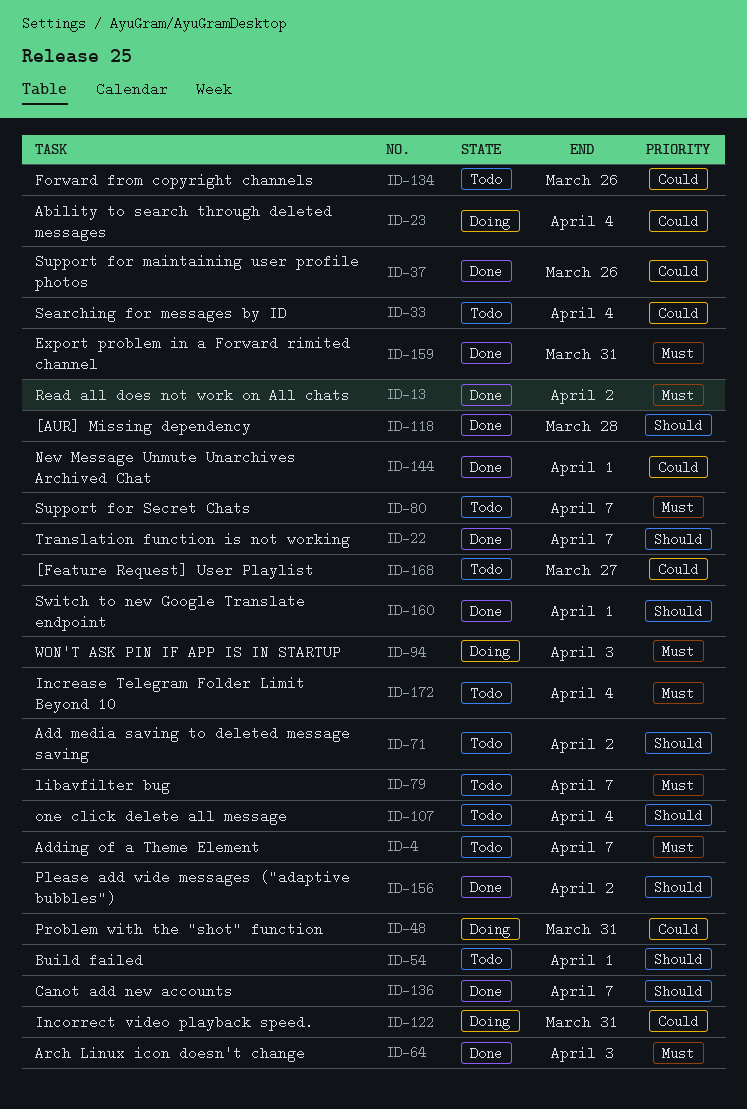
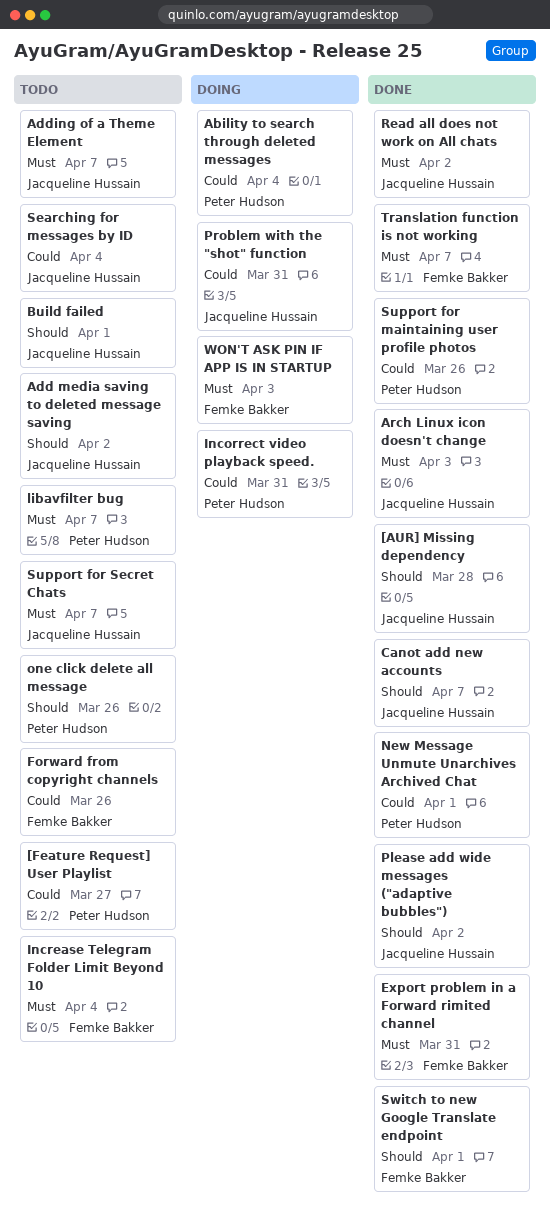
one click delete all message, due: Apr 4 -> Mar 26
Translation function is not working, priority: Should -> Must

